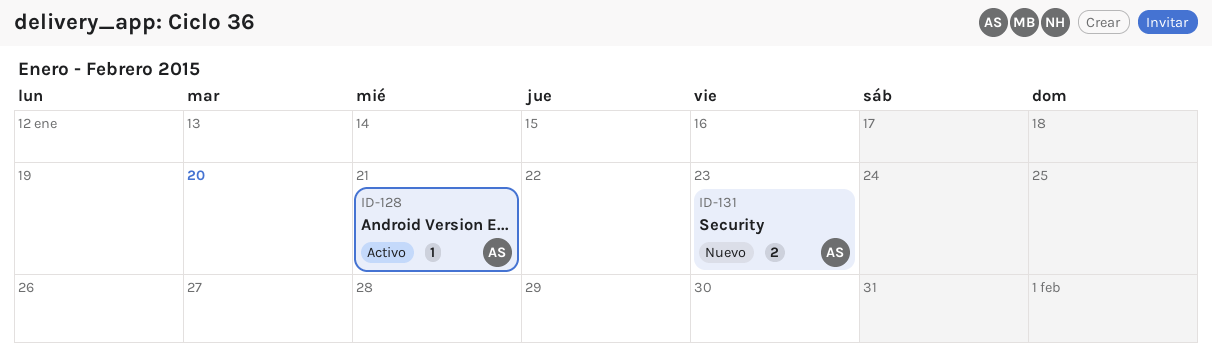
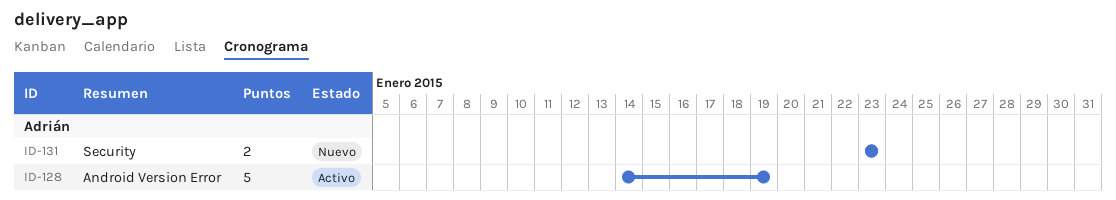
ID-128, estimate: 1 -> 5
ID-128, due: Jan 21 -> Jan 19

